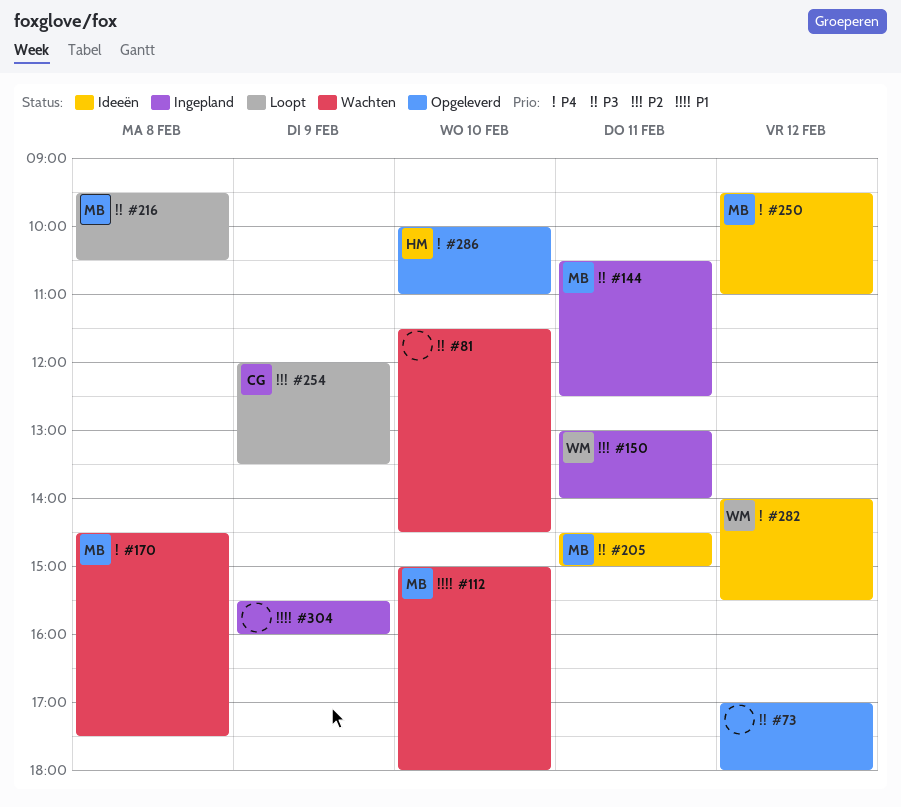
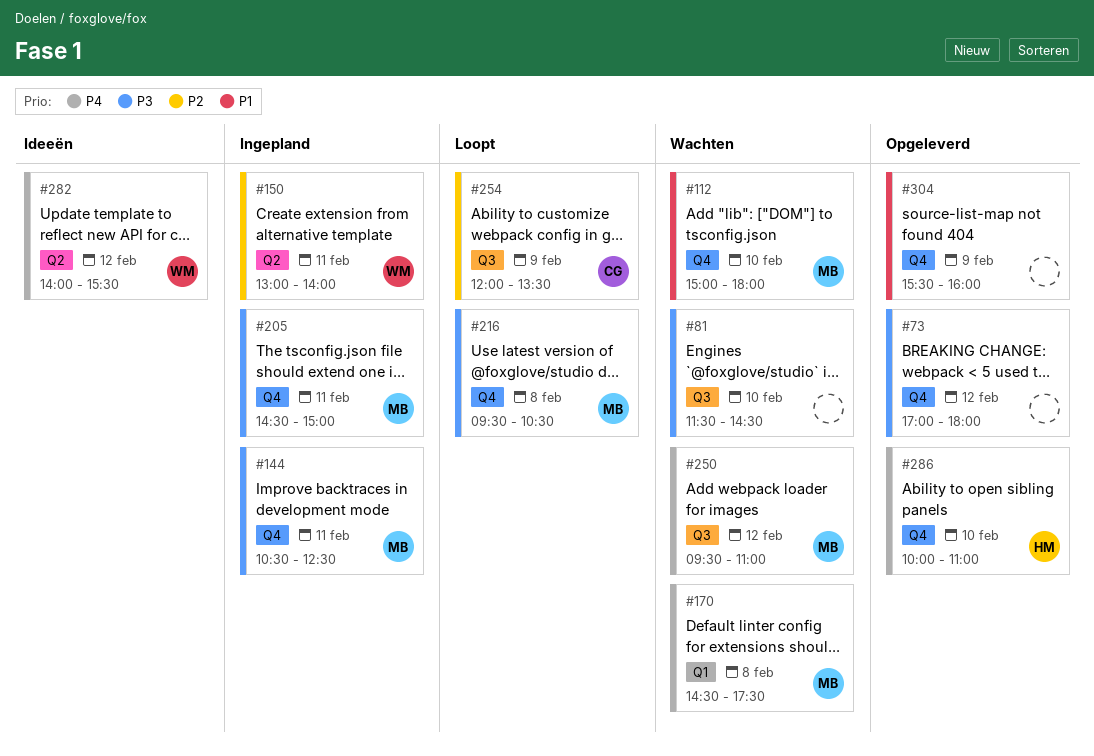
#205, status: Ideeën -> Ingepland
#250, status: Ideeën -> Wachten
#304, status: Ingepland -> Opgeleverd

